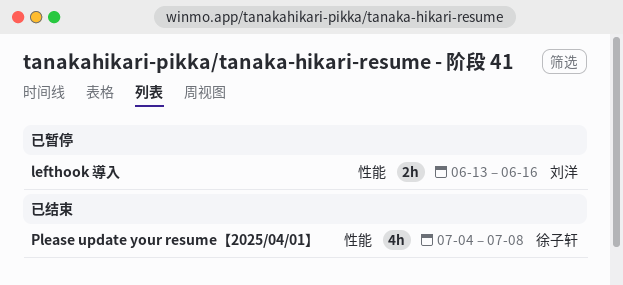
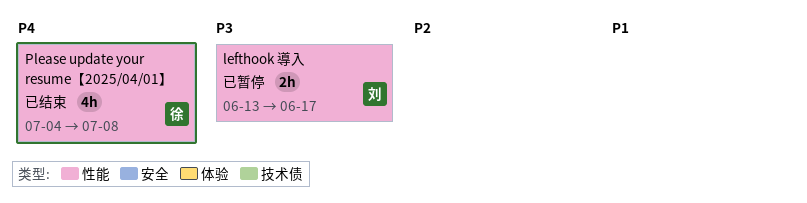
lefthook 導入, due: Jun 16 -> Jun 17

